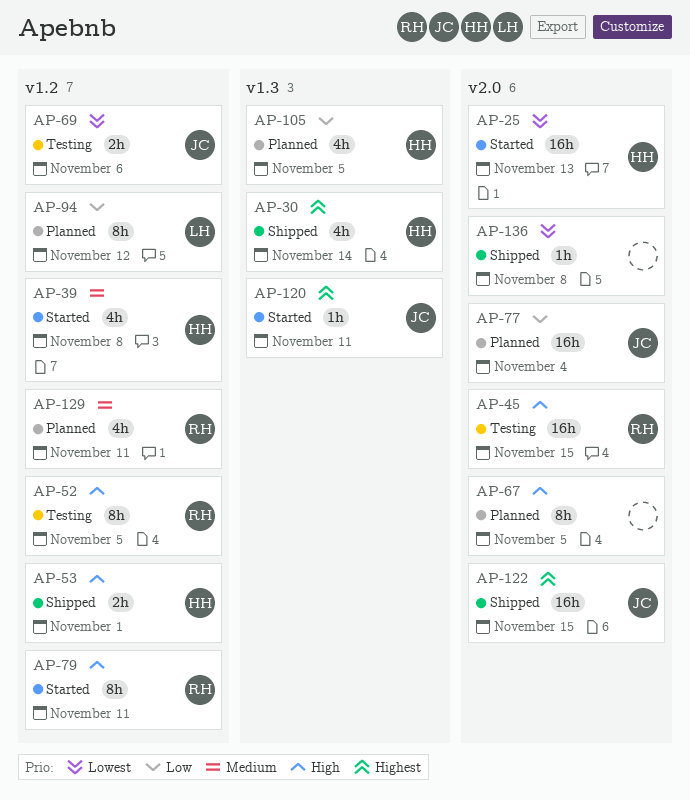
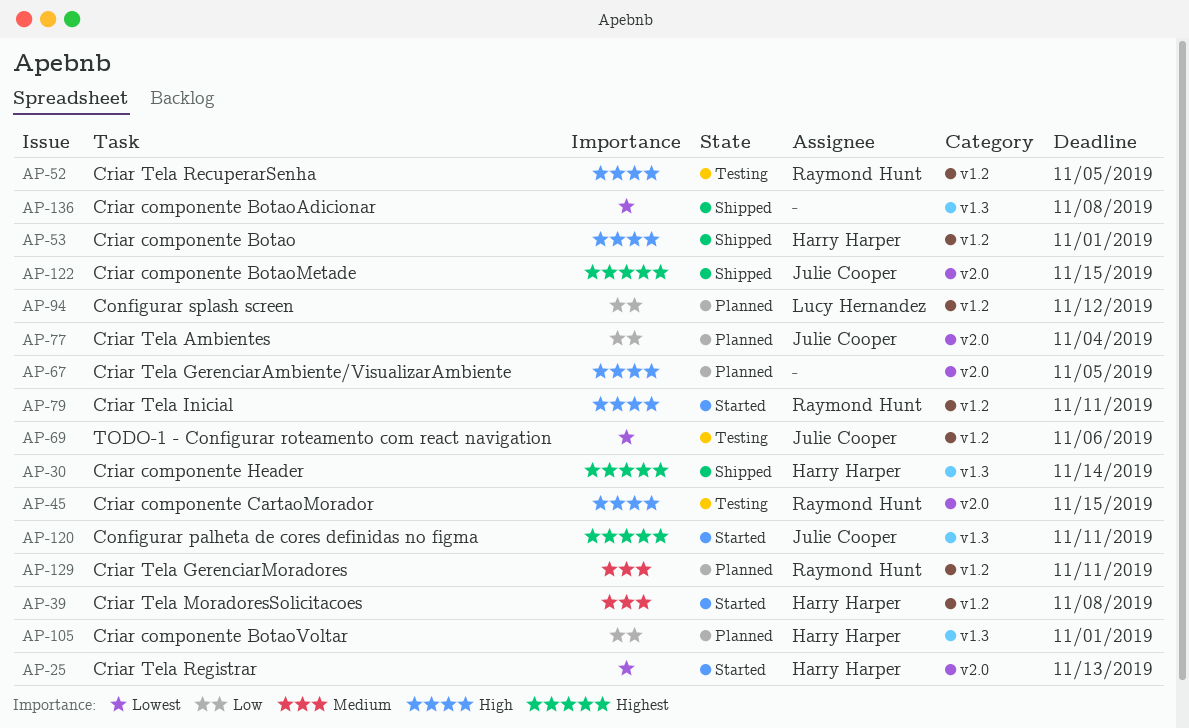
AP-105, due: Nov 5 -> Nov 1
AP-136, label: v2.0 -> v1.3

